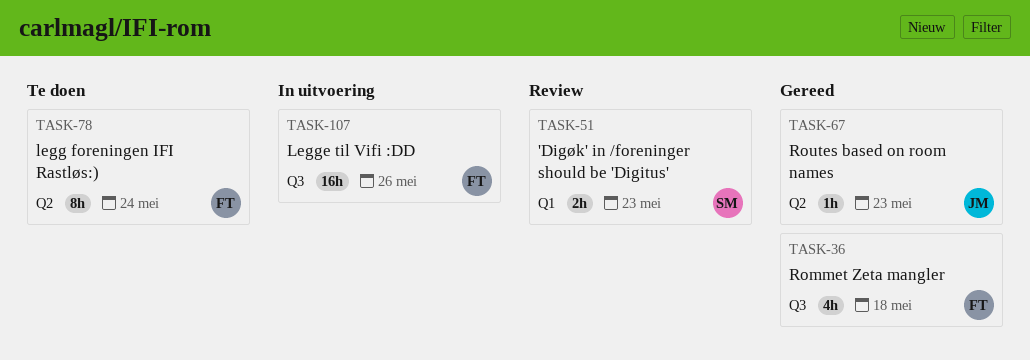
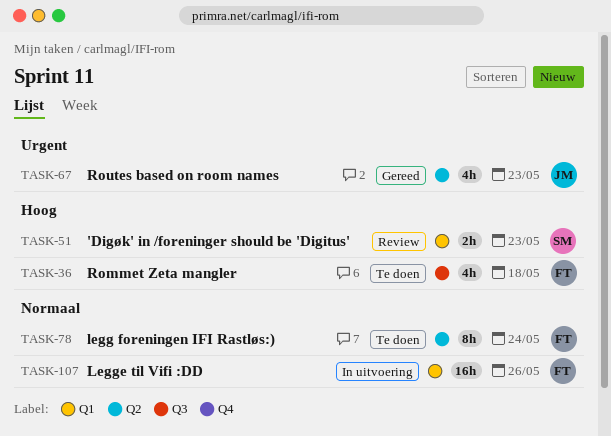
TASK-36, status: Gereed -> Te doen
TASK-67, estimate: 1h -> 4h
TASK-107, label: Q3 -> Q1

